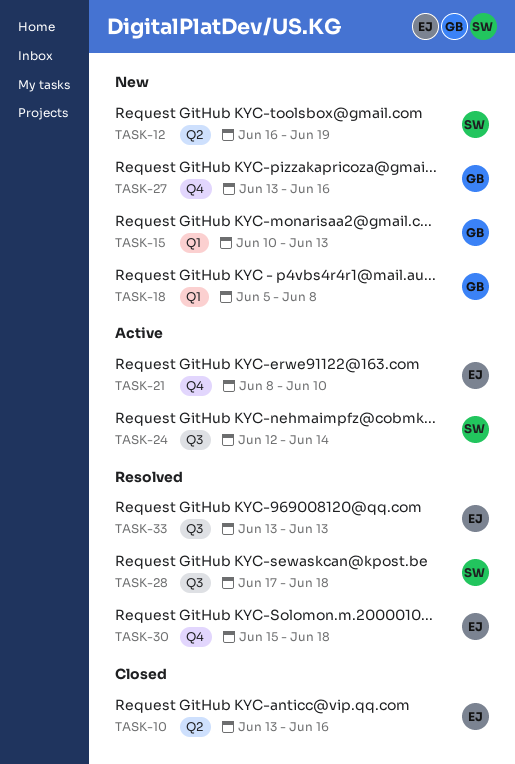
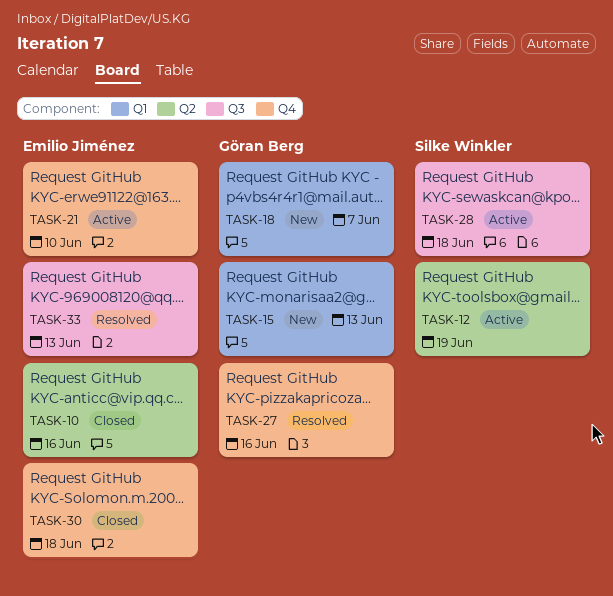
TASK-12, status: New -> Active
TASK-18, due: Jun 8 -> Jun 7
TASK-24: present -> none
TASK-27, status: New -> Resolved
TASK-28, status: Resolved -> Active
TASK-30, status: Resolved -> Closed

